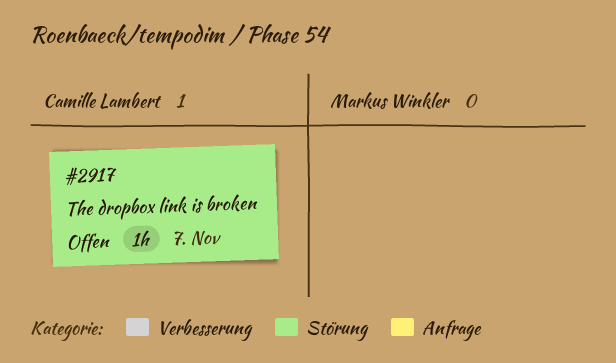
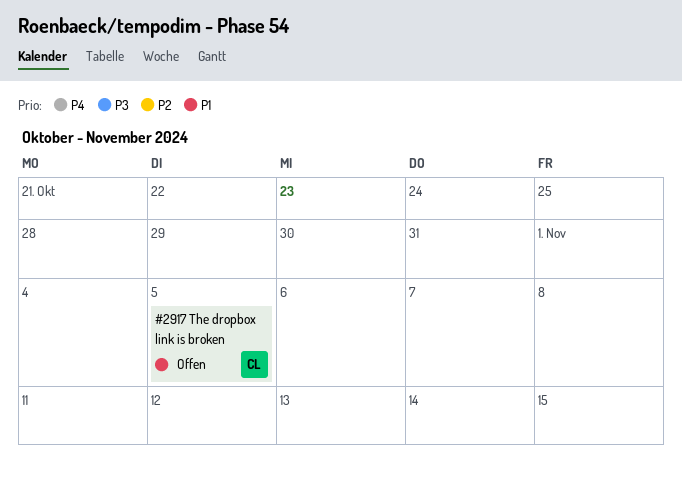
#2917, due: Nov 7 -> Nov 5

